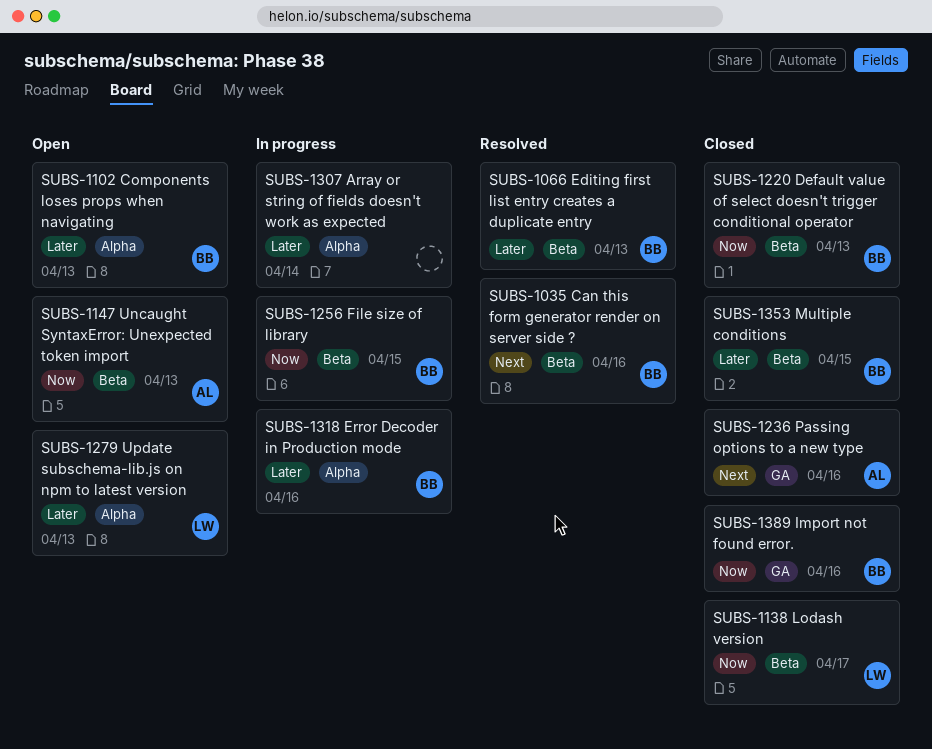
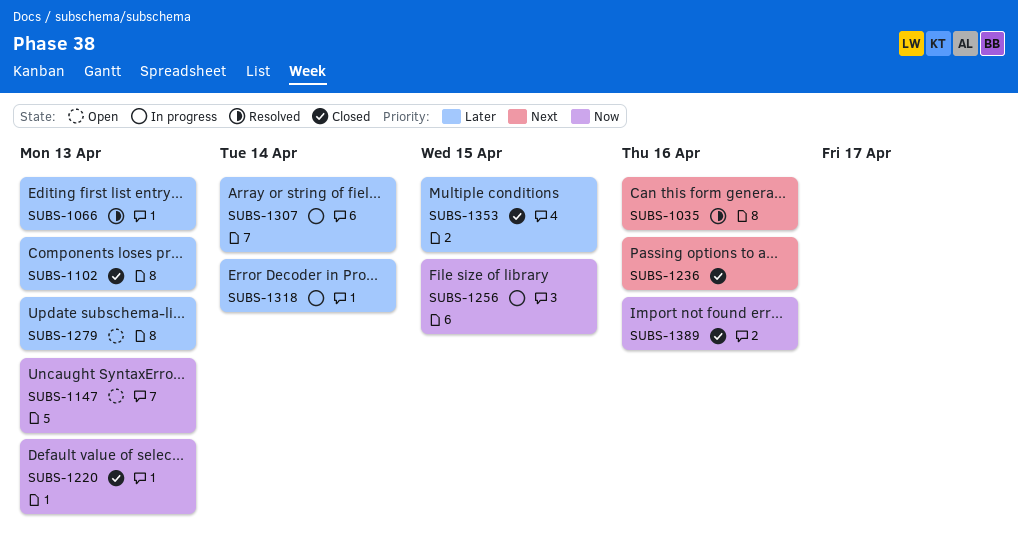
SUBS-1102, status: Open -> Closed
SUBS-1138: present -> none
SUBS-1318, due: Apr 16 -> Apr 14

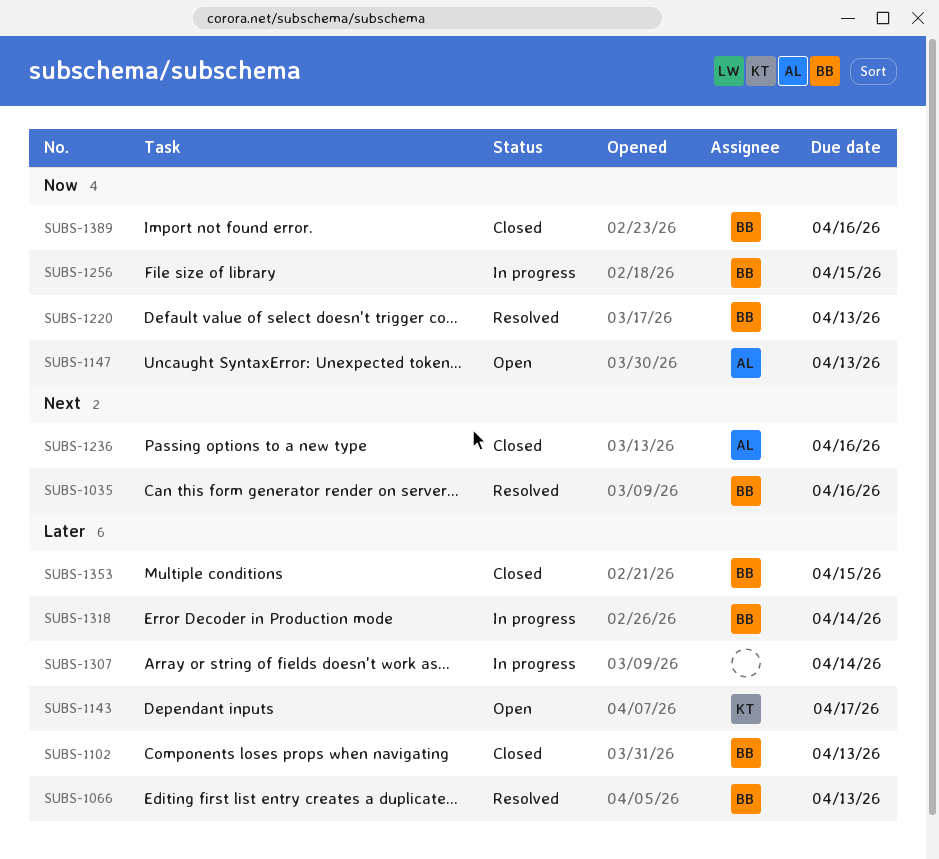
SUBS-1143: none -> present
SUBS-1220, status: Closed -> Resolved
SUBS-1279: present -> none

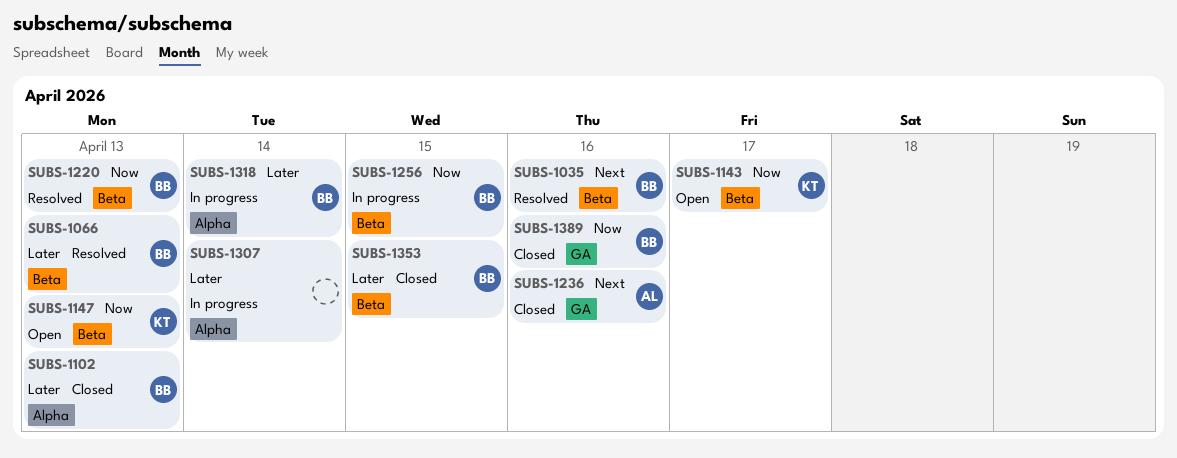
SUBS-1143, priority: Later -> Now
SUBS-1147, owner: AL -> KT

